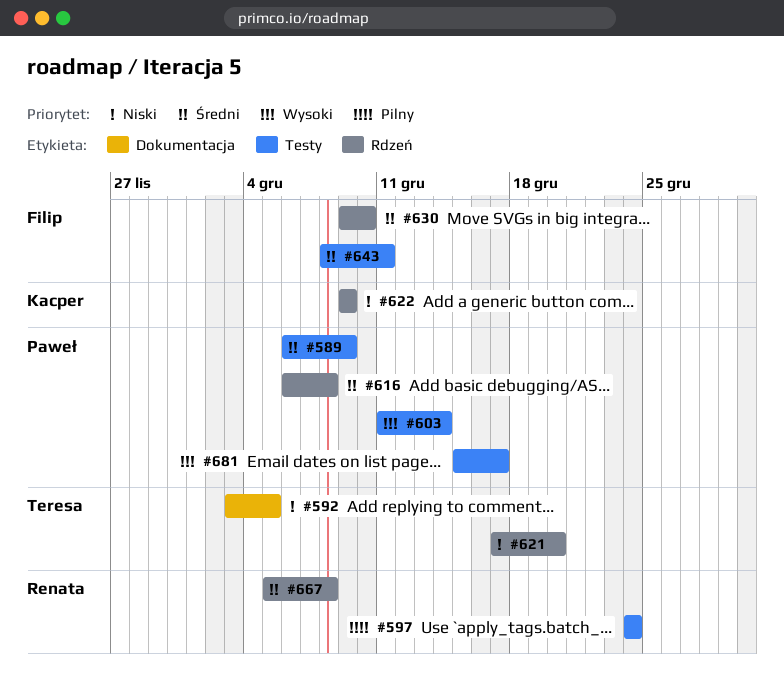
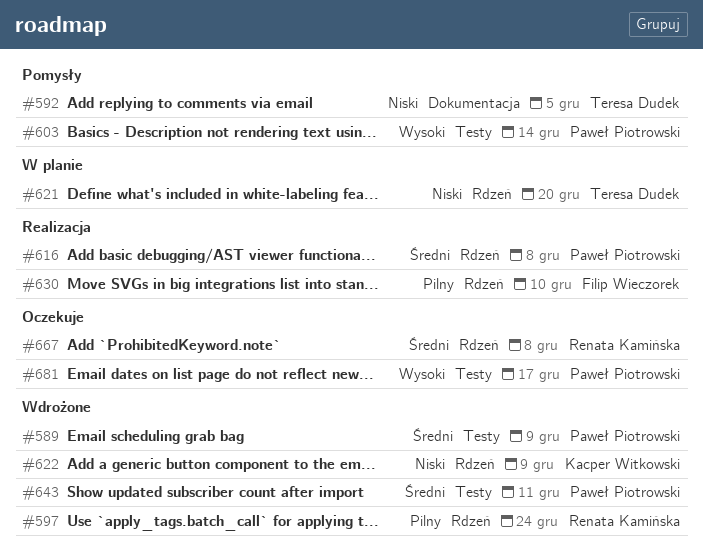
#597, label: Testy -> Rdzeń
#630, priority: Średni -> Pilny
#643, owner: Filip Wieczorek -> Paweł Piotrowski

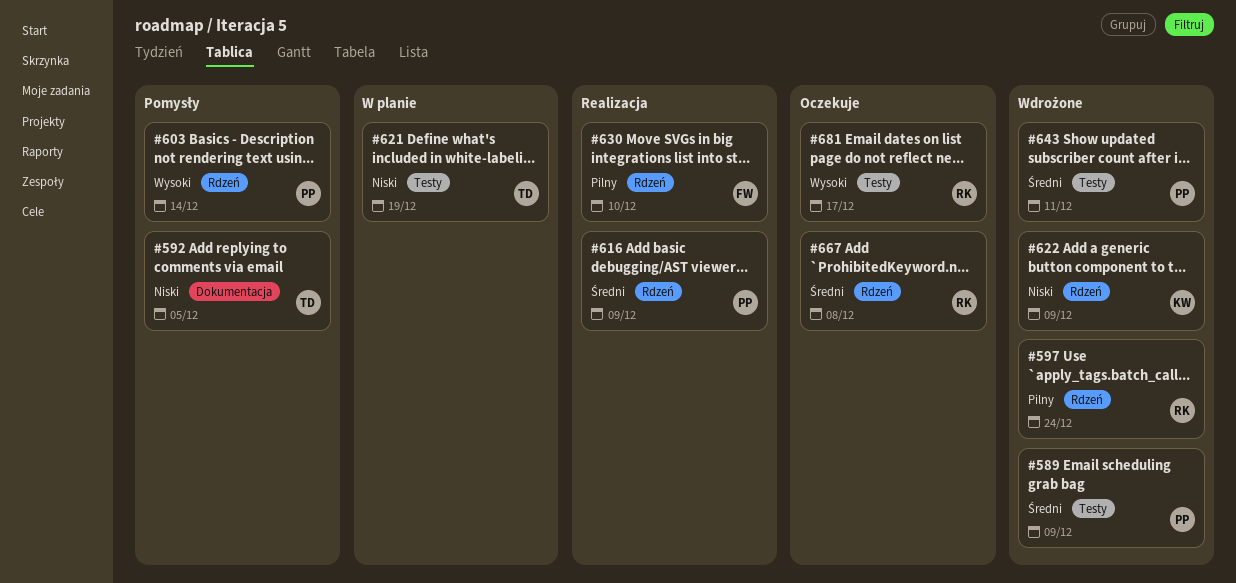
#603, label: Testy -> Rdzeń
#616, due: Dec 8 -> Dec 9
#621, label: Rdzeń -> Testy
#621, due: Dec 20 -> Dec 19
#681, owner: Paweł Piotrowski -> Renata Kamińska

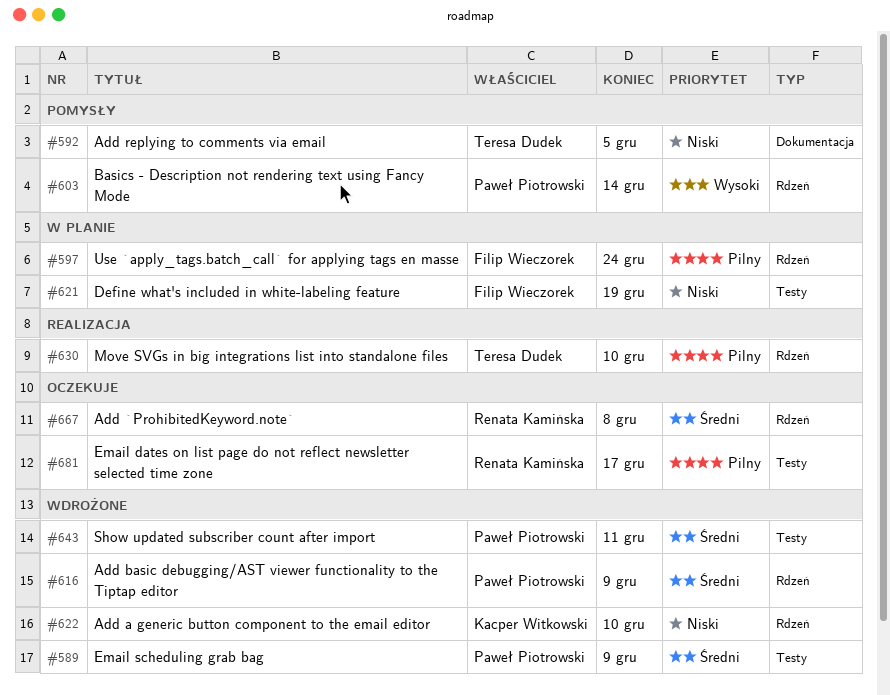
#597, status: Wdrożone -> W planie
#597, owner: Renata Kamińska -> Filip Wieczorek
#616, status: Realizacja -> Wdrożone
#621, owner: Teresa Dudek -> Filip Wieczorek
#622, due: Dec 9 -> Dec 10
#630, owner: Filip Wieczorek -> Teresa Dudek
#681, priority: Wysoki -> Pilny

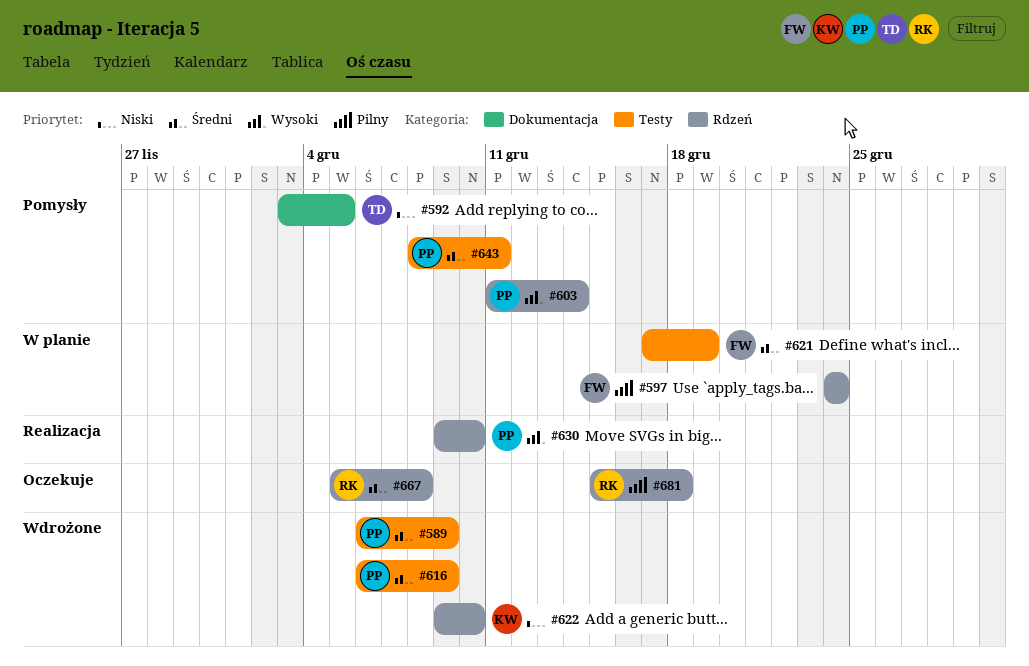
#616, label: Rdzeń -> Testy
#621, priority: Niski -> Średni
#630, owner: Teresa Dudek -> Paweł Piotrowski
#630, priority: Pilny -> Wysoki
#643, status: Wdrożone -> Pomysły
#681, label: Testy -> Rdzeń
#681, due: Dec 17 -> Dec 18

